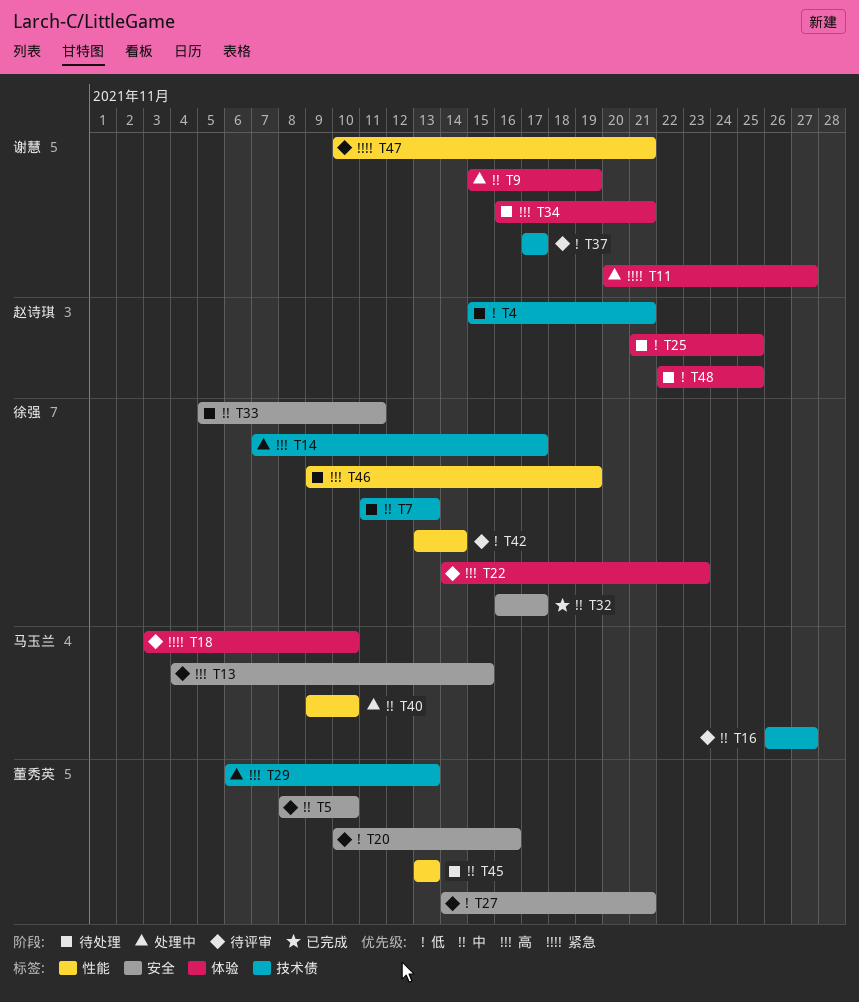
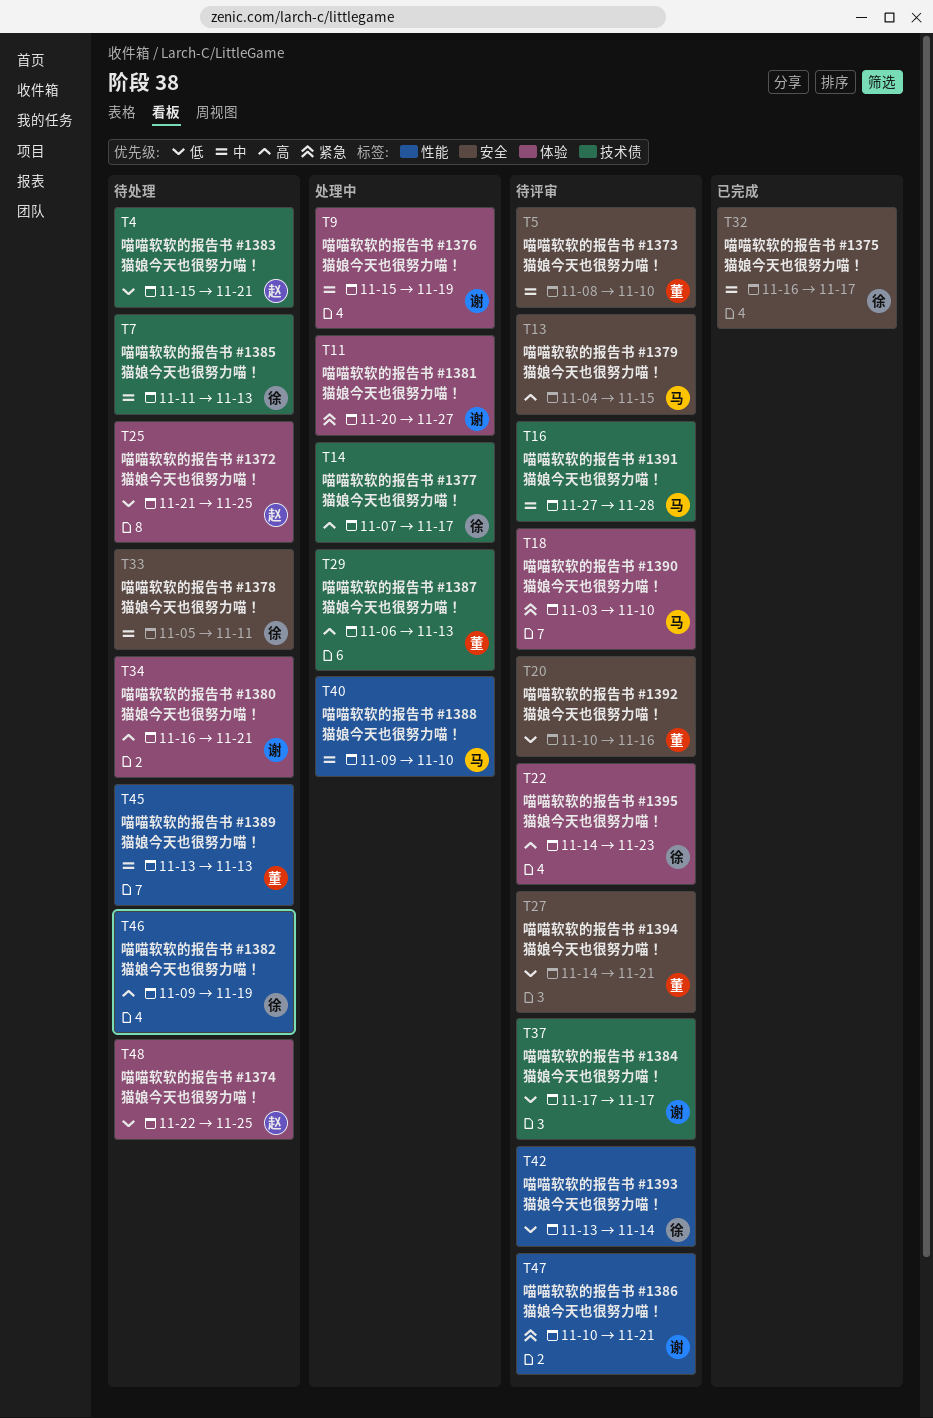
T16, start: Nov 26 -> Nov 27
T16, due: Nov 27 -> Nov 28

